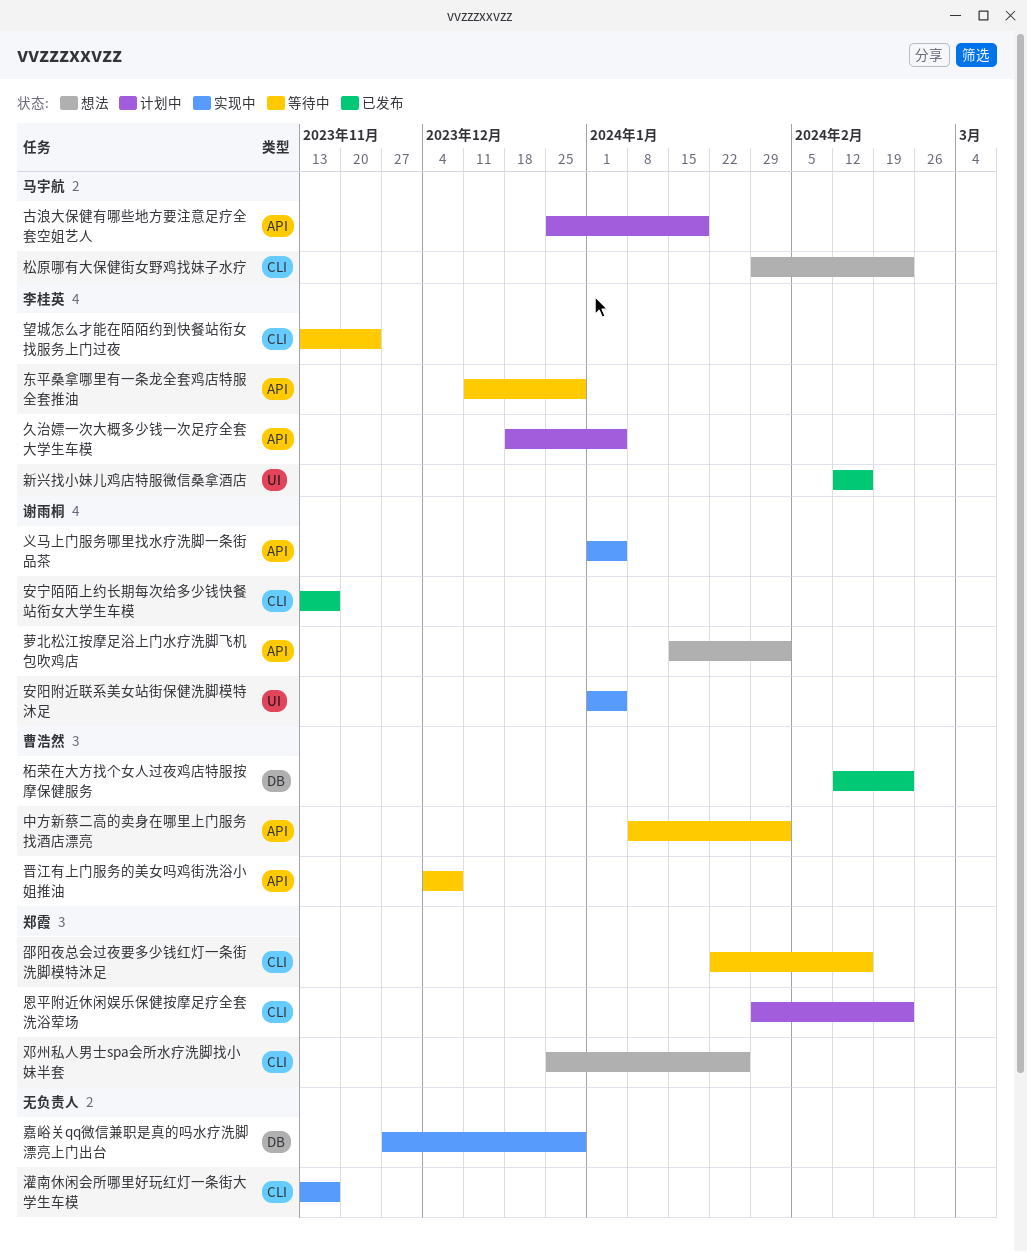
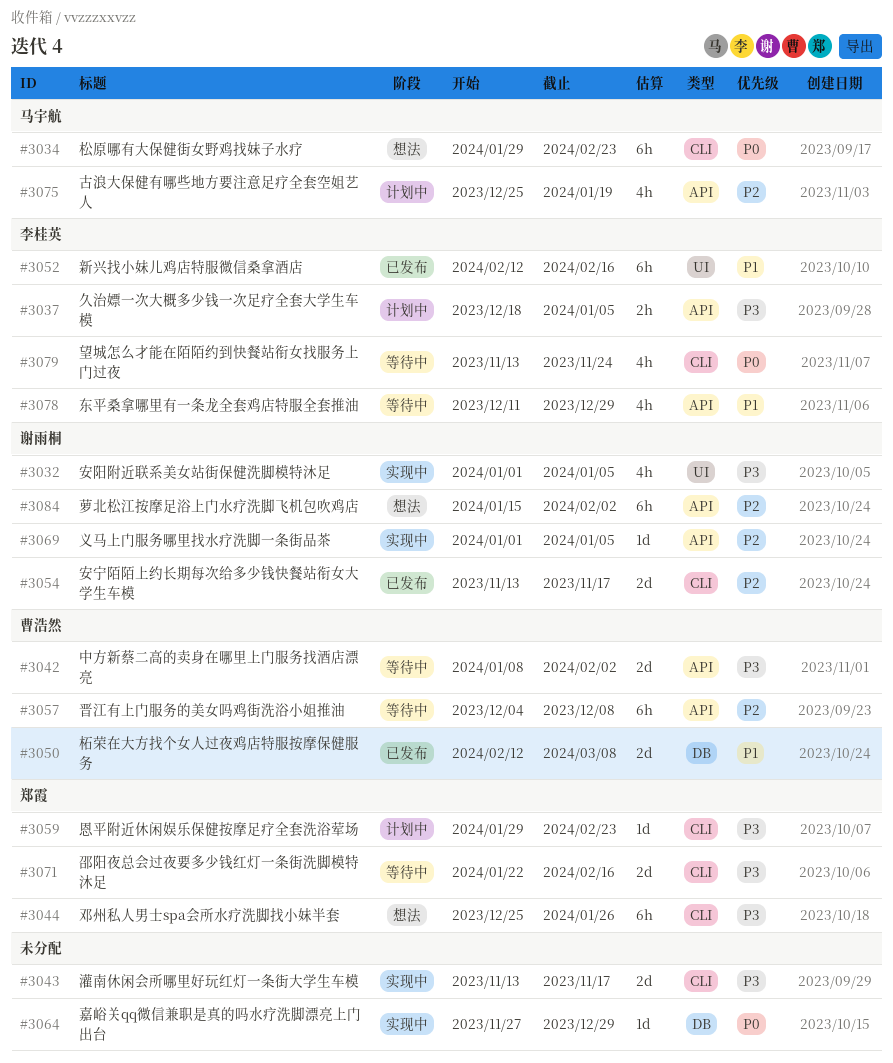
柘荣在大方找个女人过夜鸡店特服按摩保健服务, due: Feb 23 -> Mar 8

